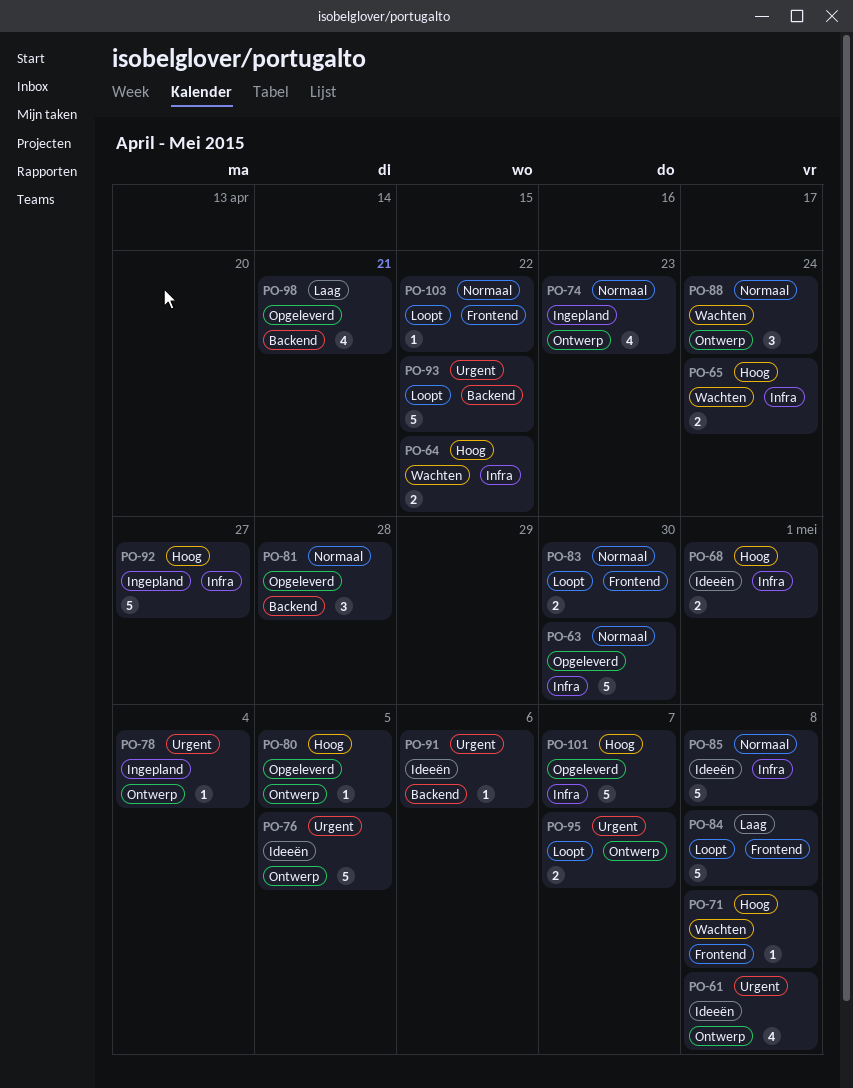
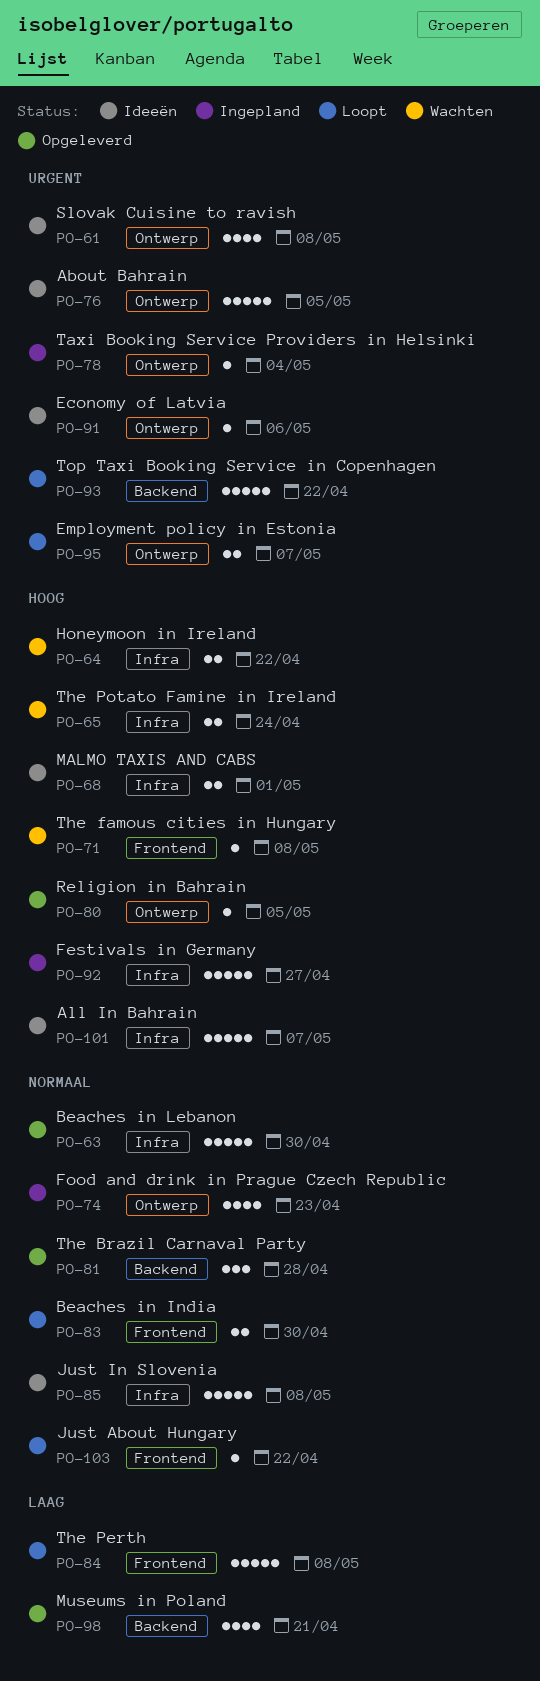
PO-88: present -> none
PO-91, label: Backend -> Ontwerp
PO-101, status: Opgeleverd -> Ideeën

